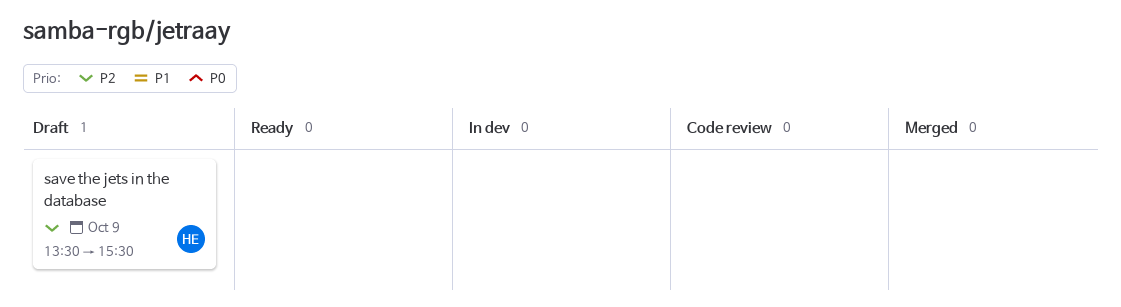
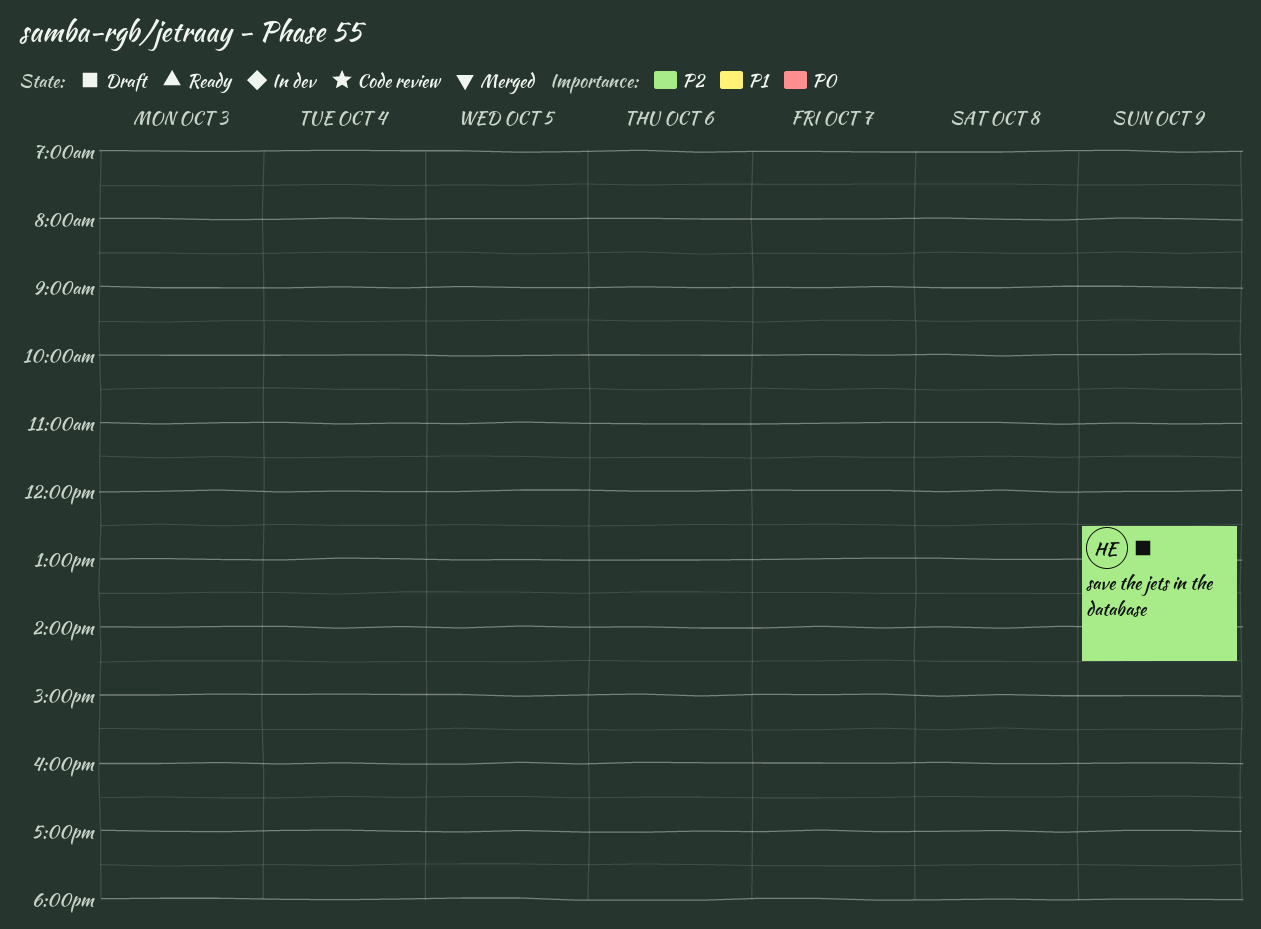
save the jets in the database, begins: 13:30 -> 12:30
save the jets in the database, ends: 15:30 -> 14:30

